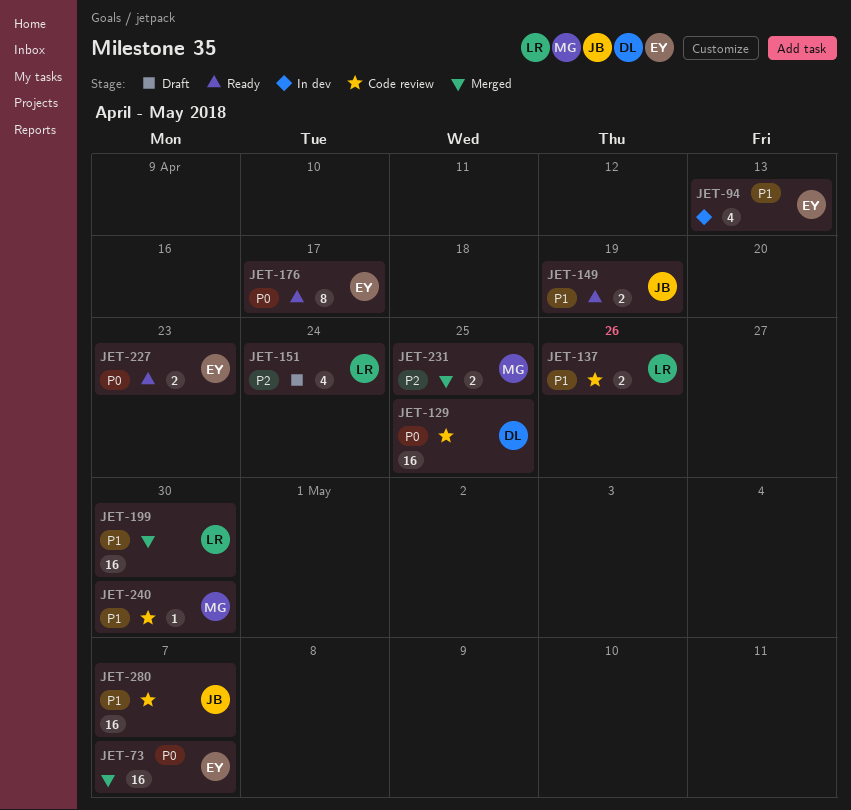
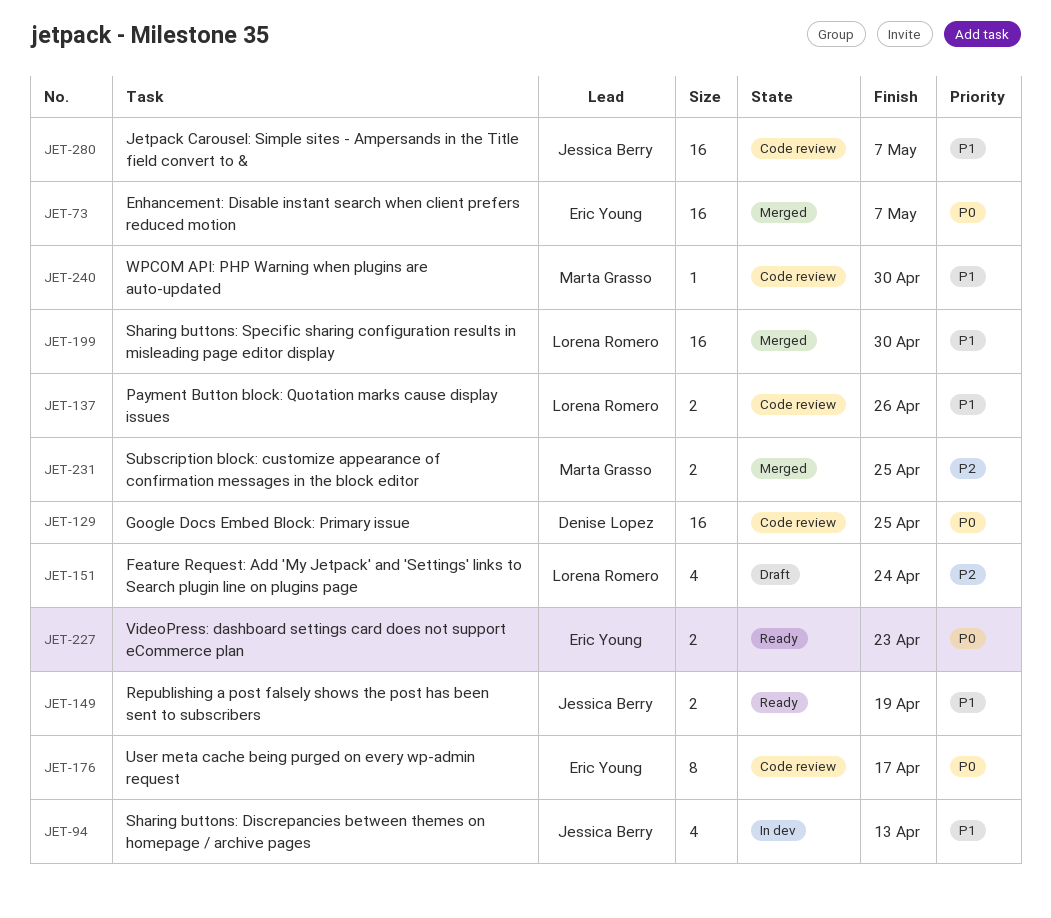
JET-94, owner: Eric Young -> Jessica Berry
JET-176, status: Ready -> Code review

